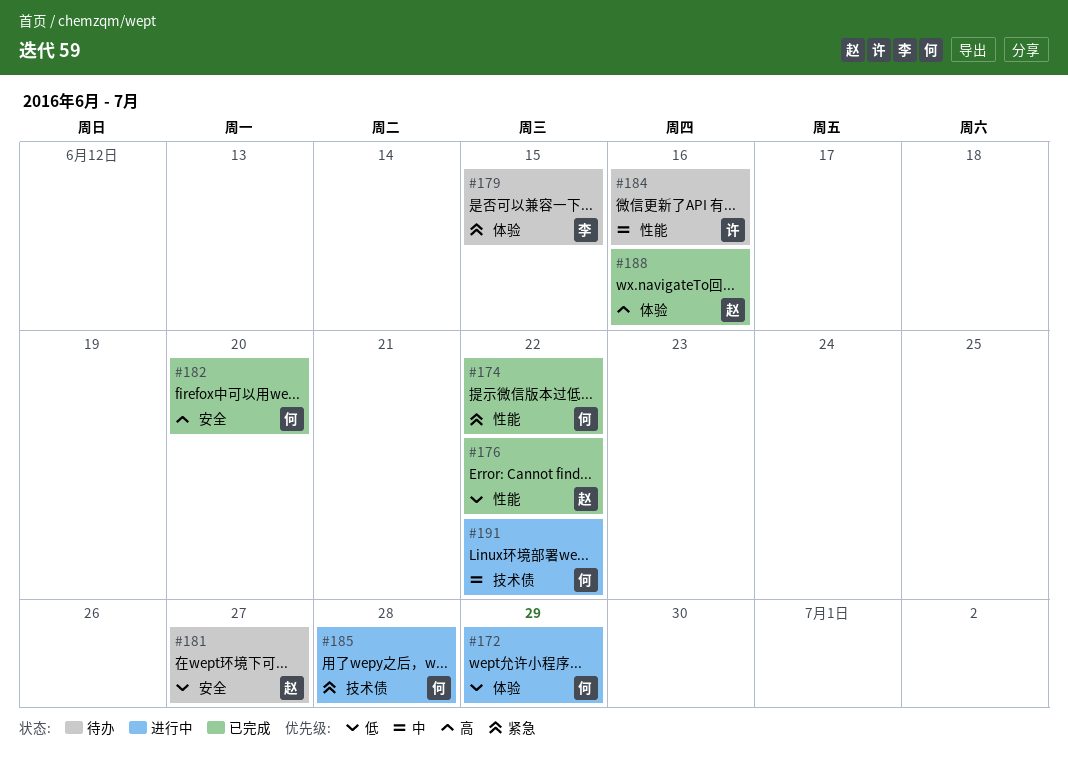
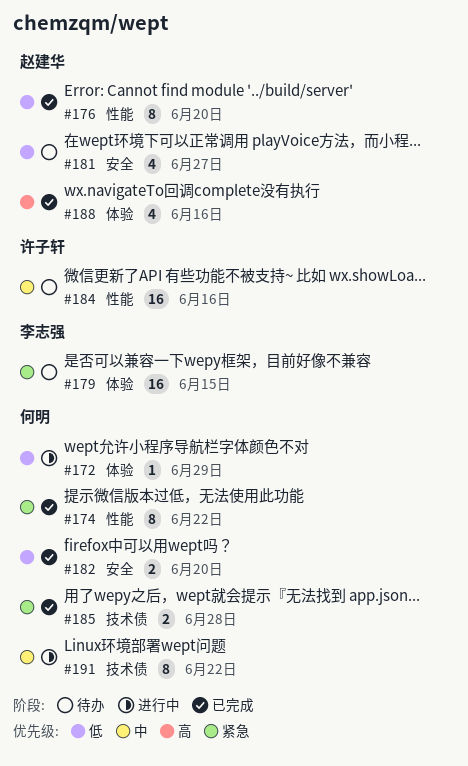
#176, due: Jun 22 -> Jun 20
#182, priority: 高 -> 低
#185, status: 进行中 -> 已完成

